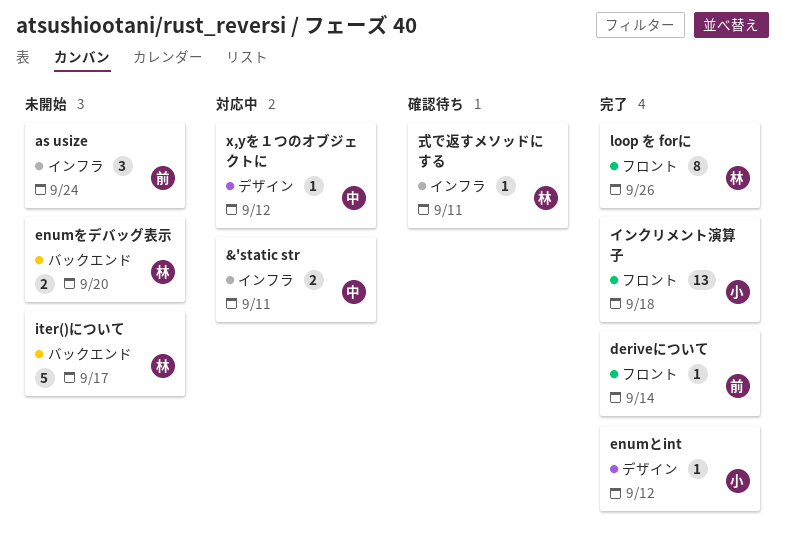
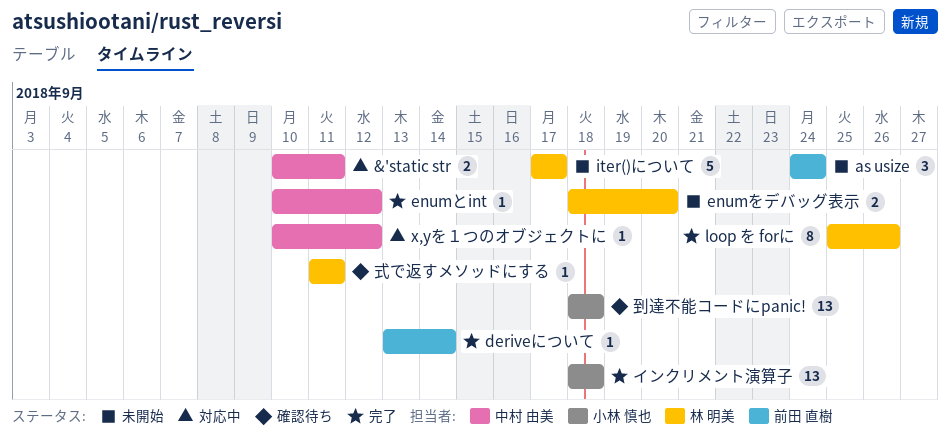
enumとint, owner: 小林 慎也 -> 中村 由美
到達不能コードにpanic!: none -> present

